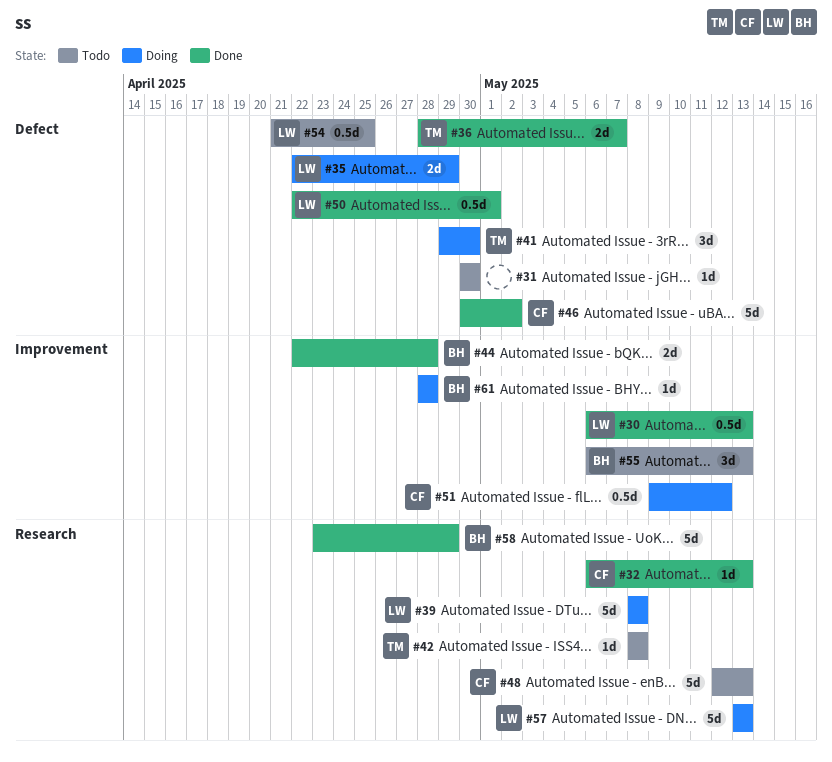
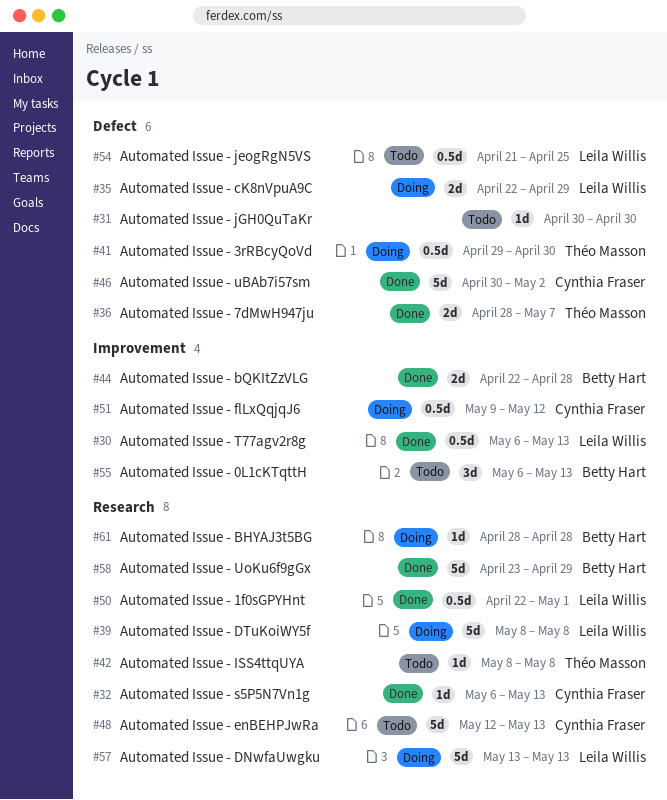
#41, estimate: 3d -> 0.5d
#50, label: Defect -> Research
#61, label: Improvement -> Research

